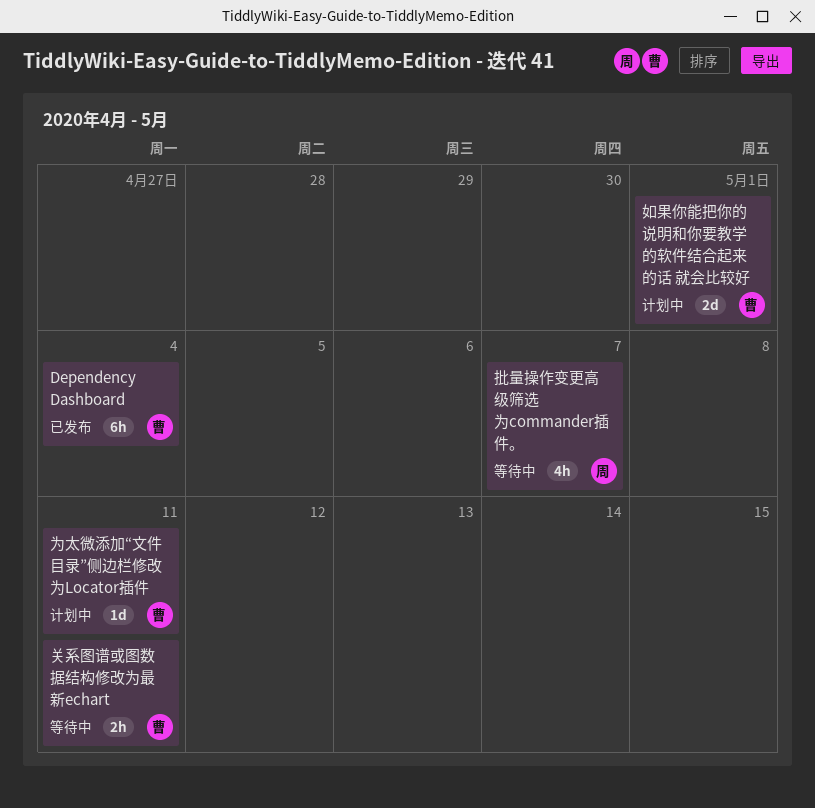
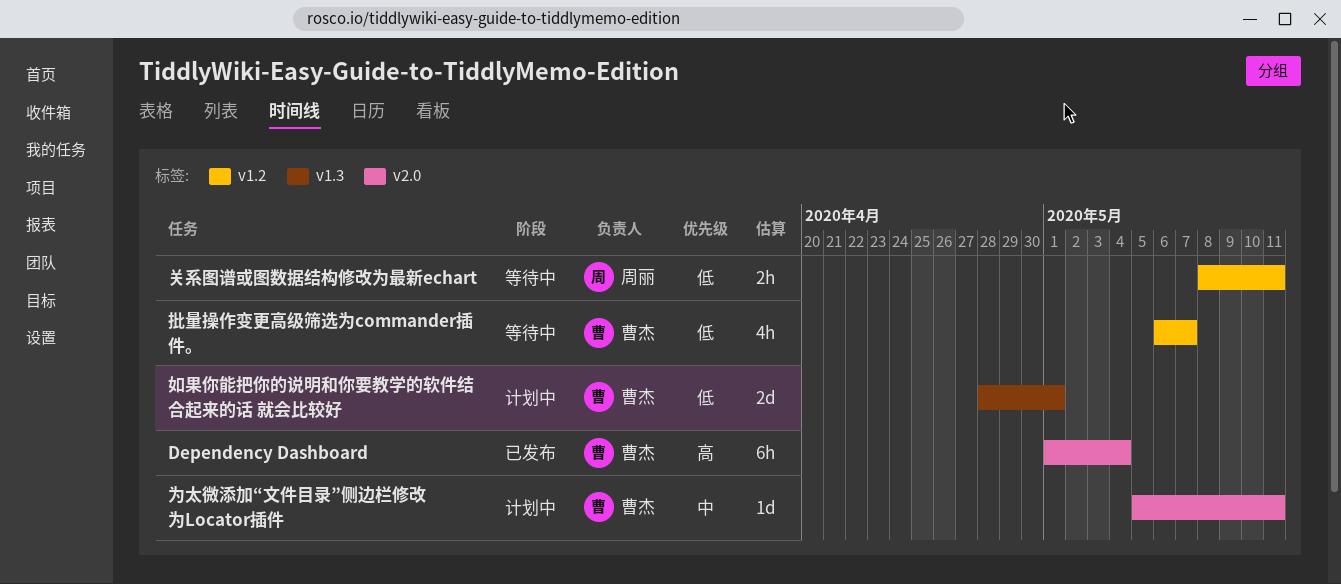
关系图谱或图数据结构修改为最新echart, owner: 曹杰 -> 周丽
批量操作变更高级筛选为commander插件。, owner: 周丽 -> 曹杰

